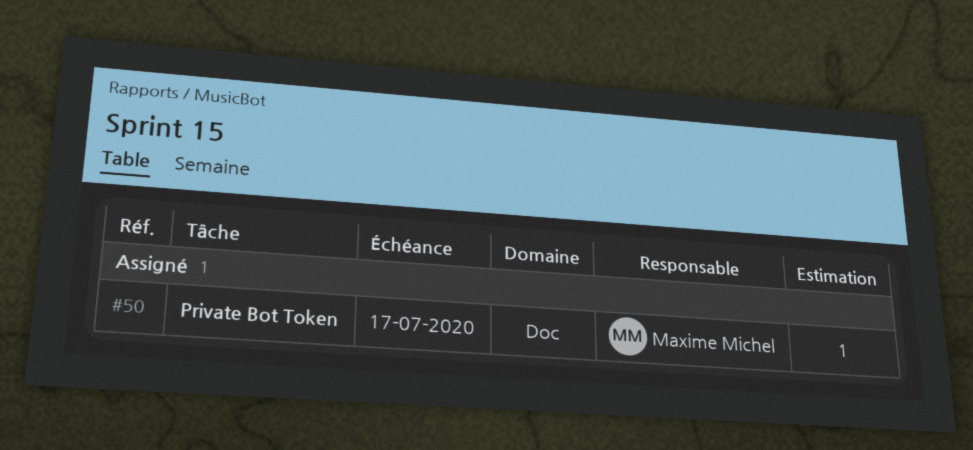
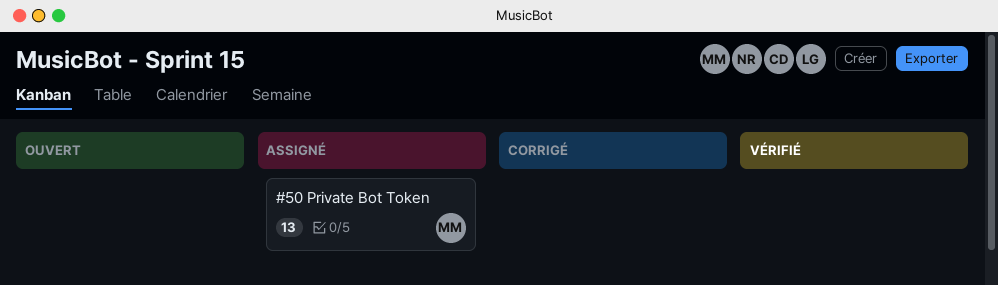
#50, estimate: 1 -> 13

